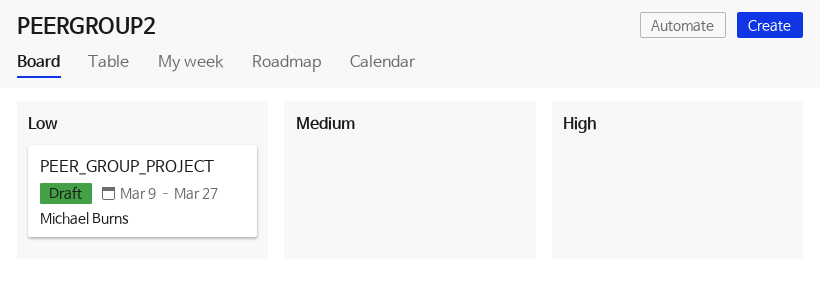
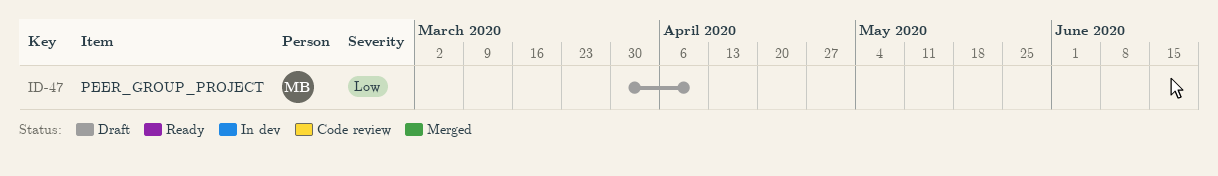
PEER_GROUP_PROJECT, start: Mar 9 -> Mar 30
PEER_GROUP_PROJECT, due: Mar 27 -> Apr 10

